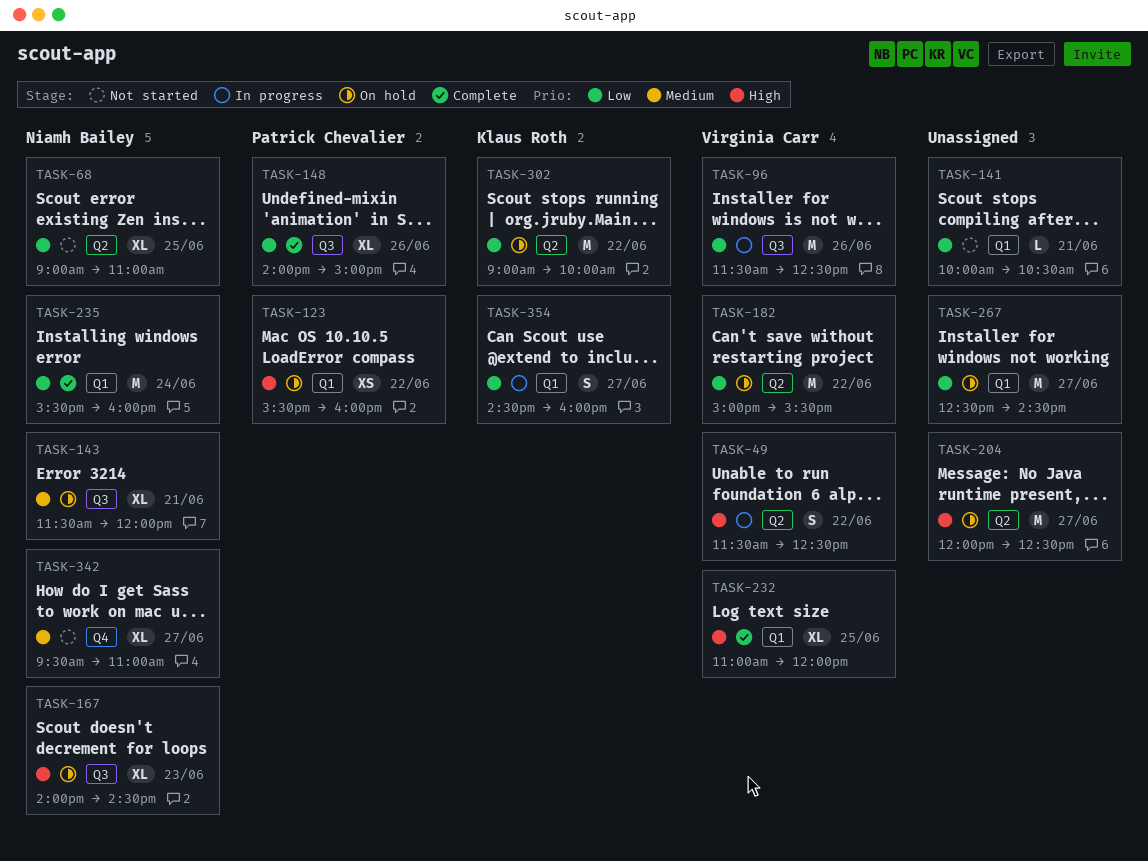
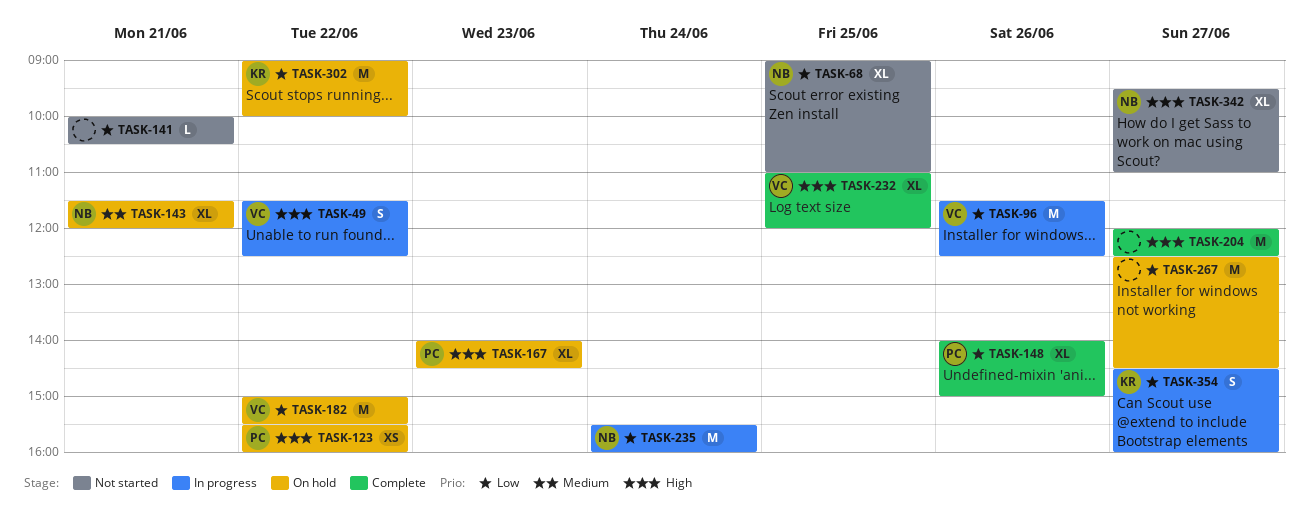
TASK-167, owner: Niamh Bailey -> Patrick Chevalier
TASK-204, status: On hold -> Complete
TASK-235, status: Complete -> In progress
TASK-342, priority: Medium -> High

